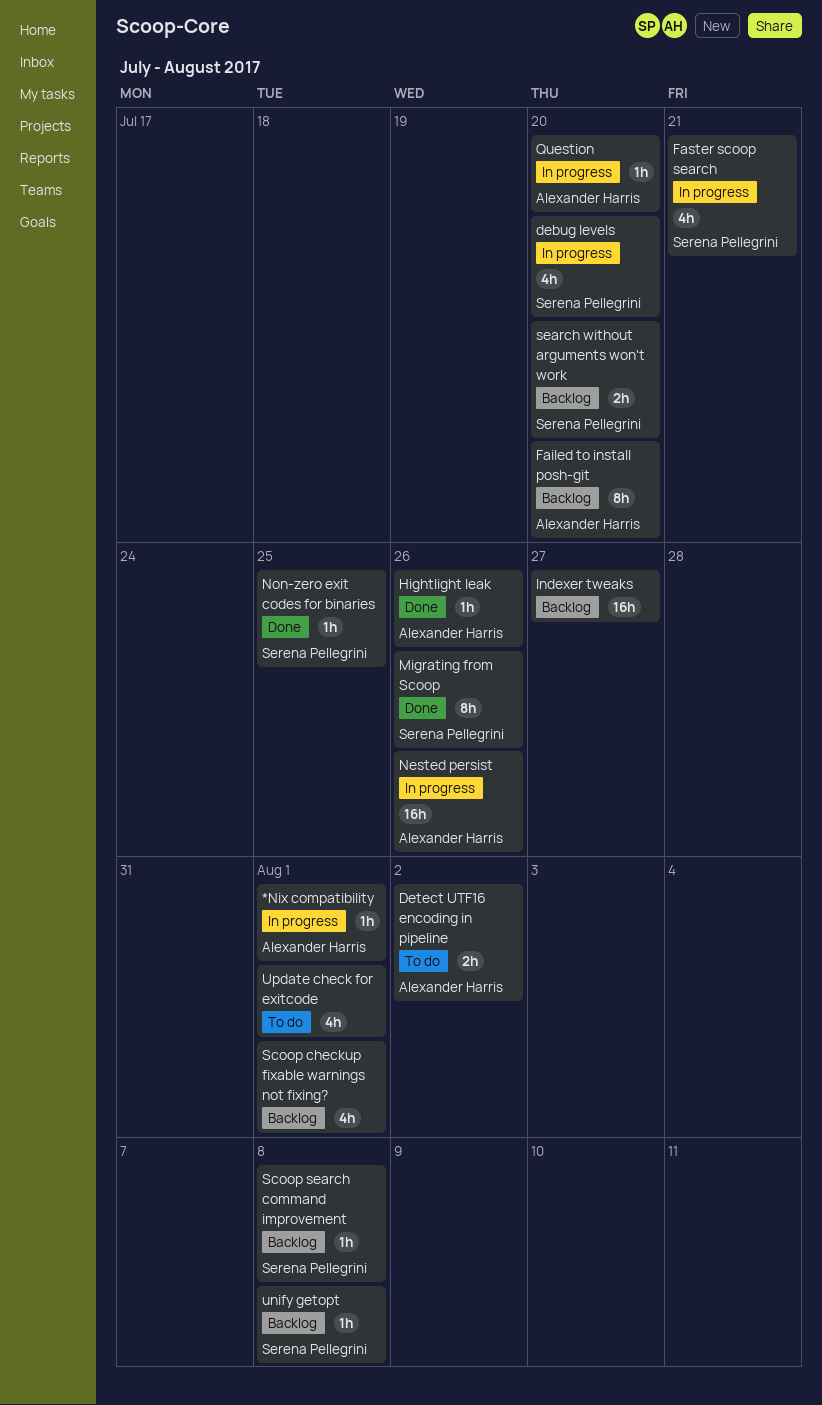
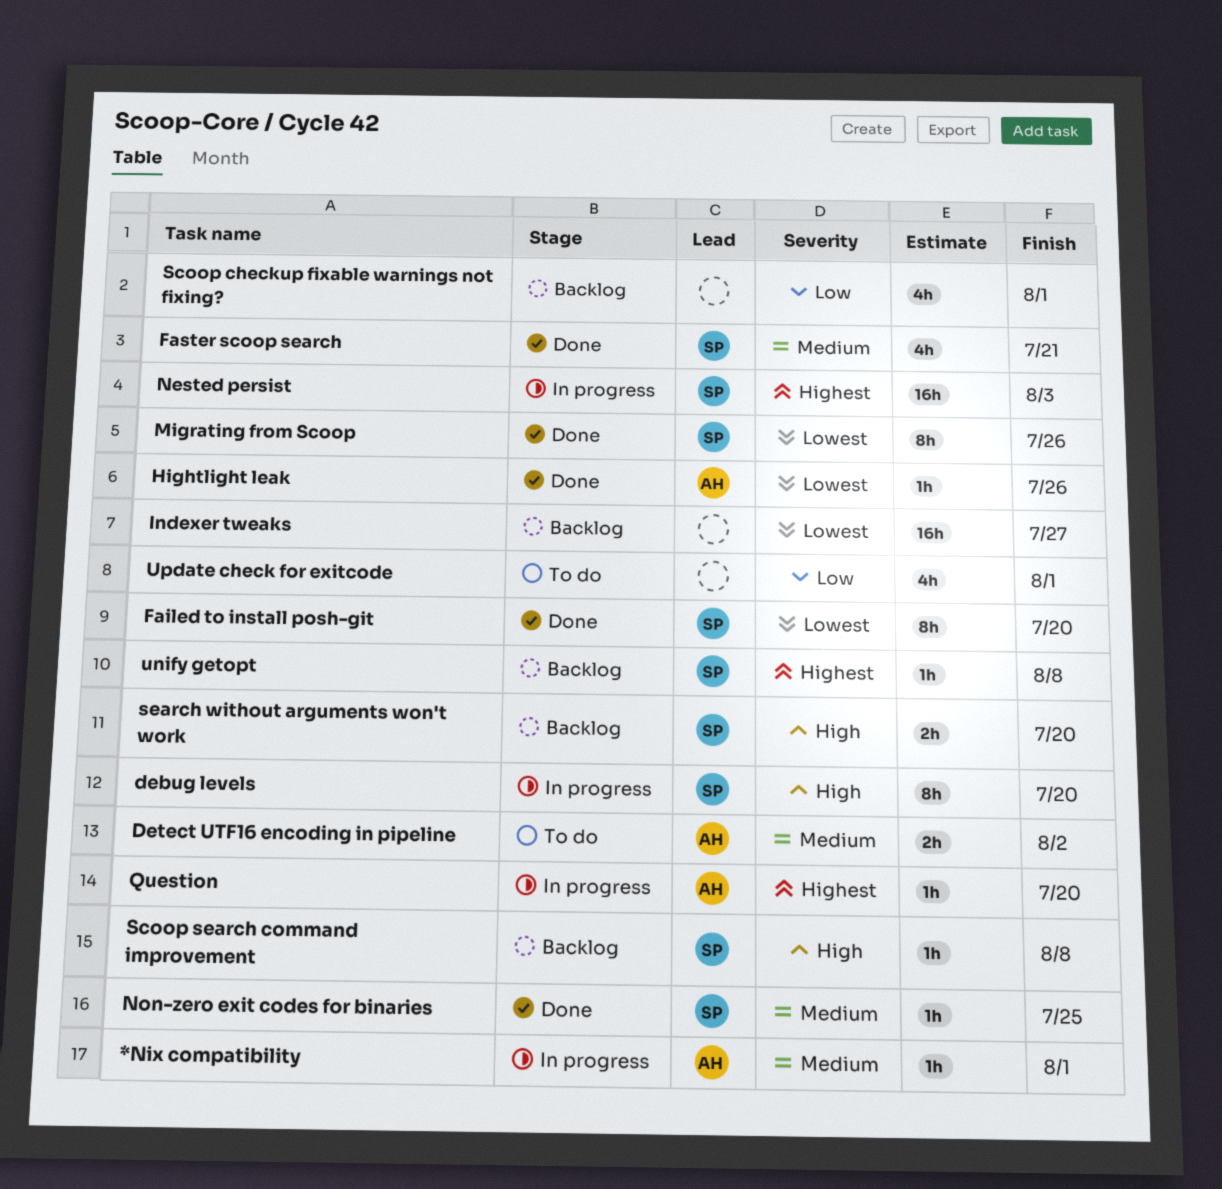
debug levels, estimate: 4h -> 8h
Failed to install posh-git, status: Backlog -> Done
Failed to install posh-git, owner: Alexander Harris -> Serena Pellegrini
Faster scoop search, status: In progress -> Done
Nested persist, owner: Alexander Harris -> Serena Pellegrini
Nested persist, due: Jul 26 -> Aug 3

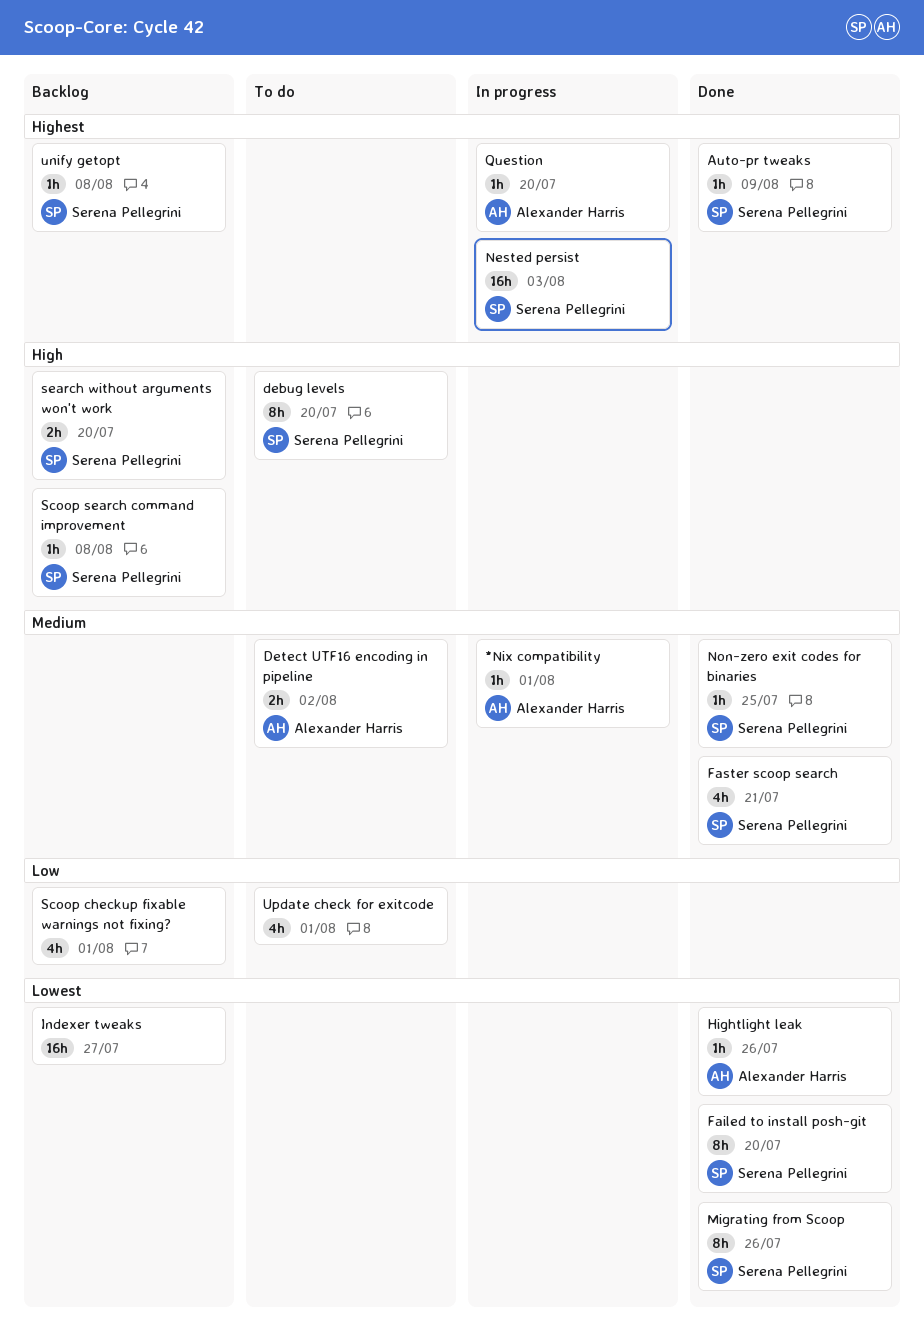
Auto-pr tweaks: none -> present
debug levels, status: In progress -> To do

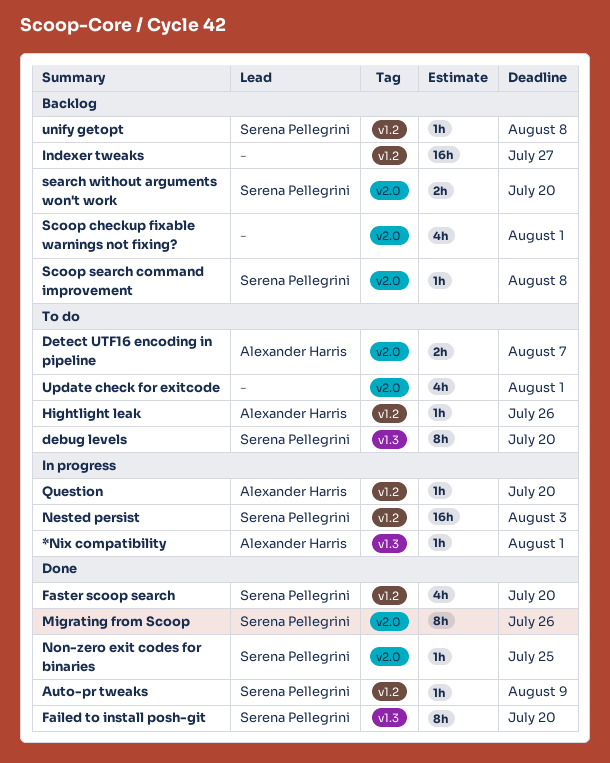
Detect UTF16 encoding in pipeline, due: Aug 2 -> Aug 7
Faster scoop search, due: Jul 21 -> Jul 20
Hightlight leak, status: Done -> To do

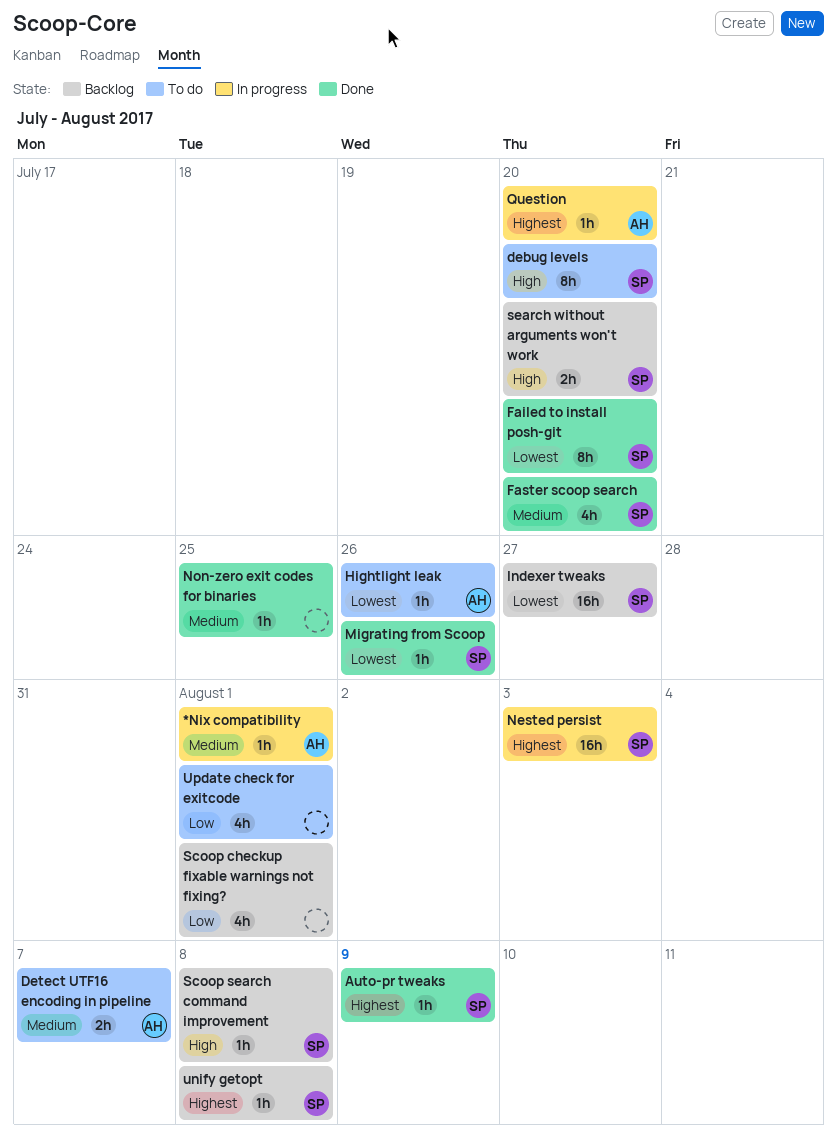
Indexer tweaks, owner: none -> Serena Pellegrini
Migrating from Scoop, estimate: 8h -> 1h
Non-zero exit codes for binaries, owner: Serena Pellegrini -> none

